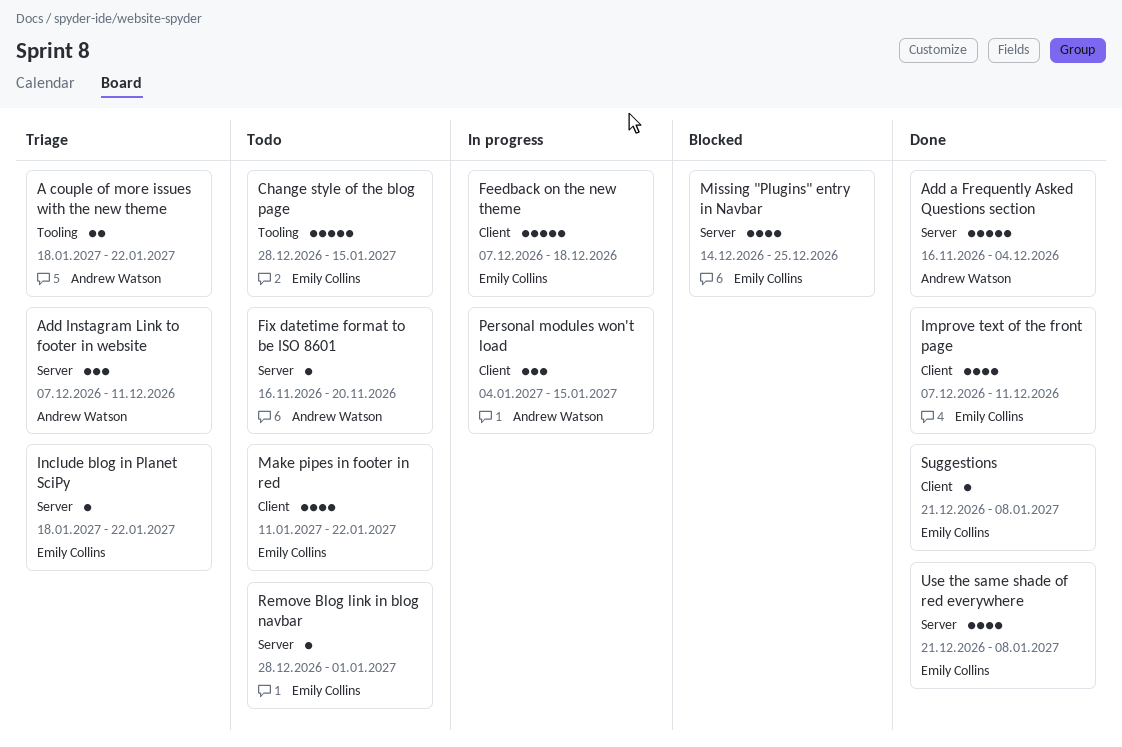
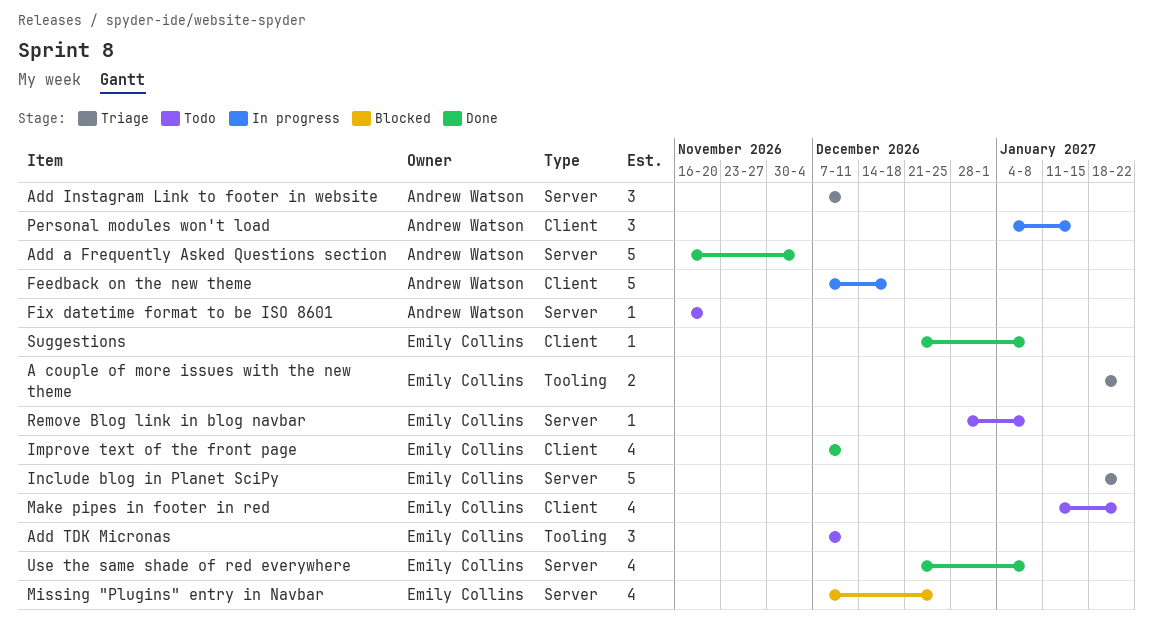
A couple of more issues with the new theme, owner: Andrew Watson -> Emily Collins
Add TDK Micronas: none -> present
Change style of the blog page: present -> none
Feedback on the new theme, owner: Emily Collins -> Andrew Watson
Include blog in Planet SciPy, estimate: 1 -> 5
Missing "Plugins" entry in Navbar, start: Dec 14 -> Dec 7
Remove Blog link in blog navbar, due: Jan 1 -> Jan 8

